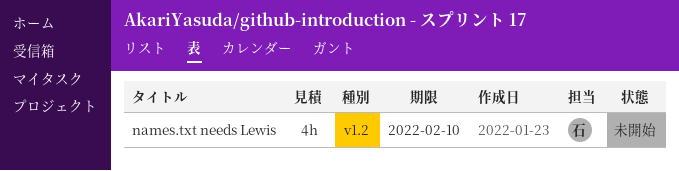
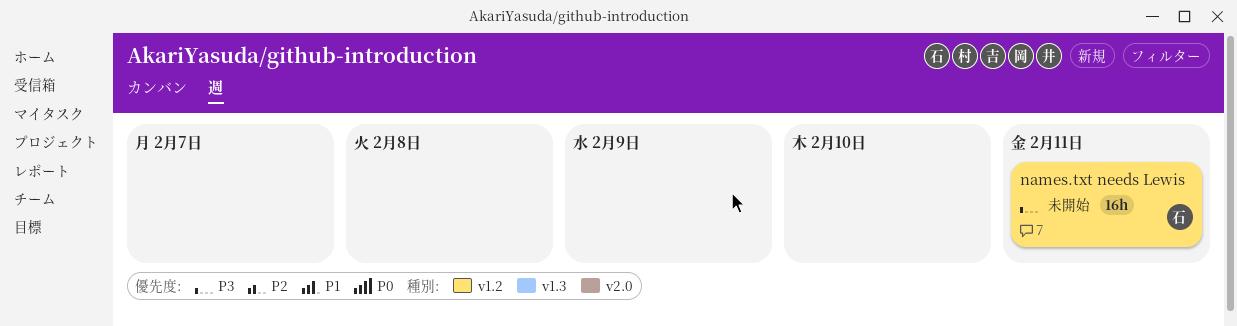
names.txt needs Lewis, estimate: 4h -> 16h
names.txt needs Lewis, due: Feb 10 -> Feb 11

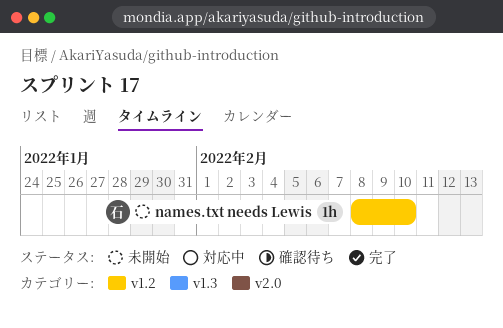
names.txt needs Lewis, estimate: 16h -> 1h
names.txt needs Lewis, due: Feb 11 -> Feb 10

